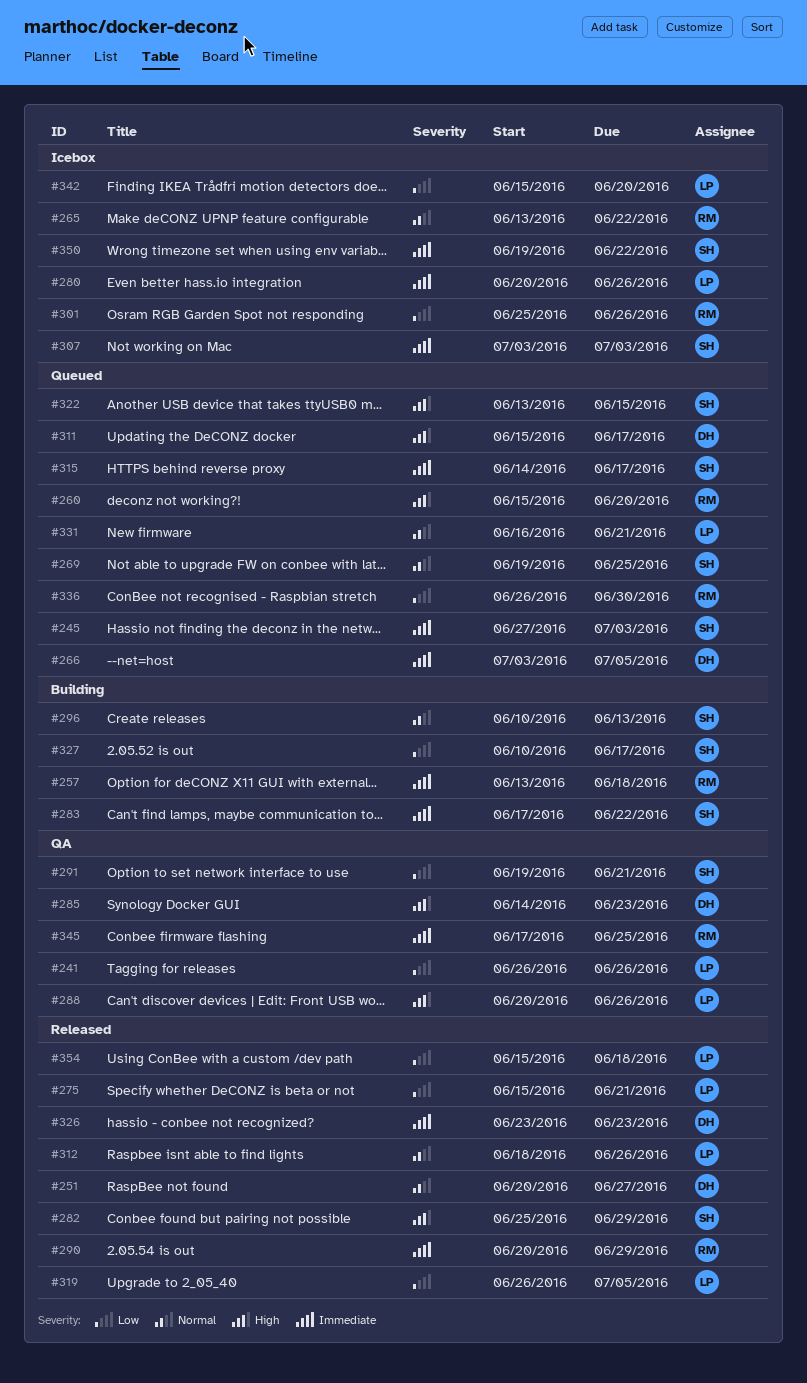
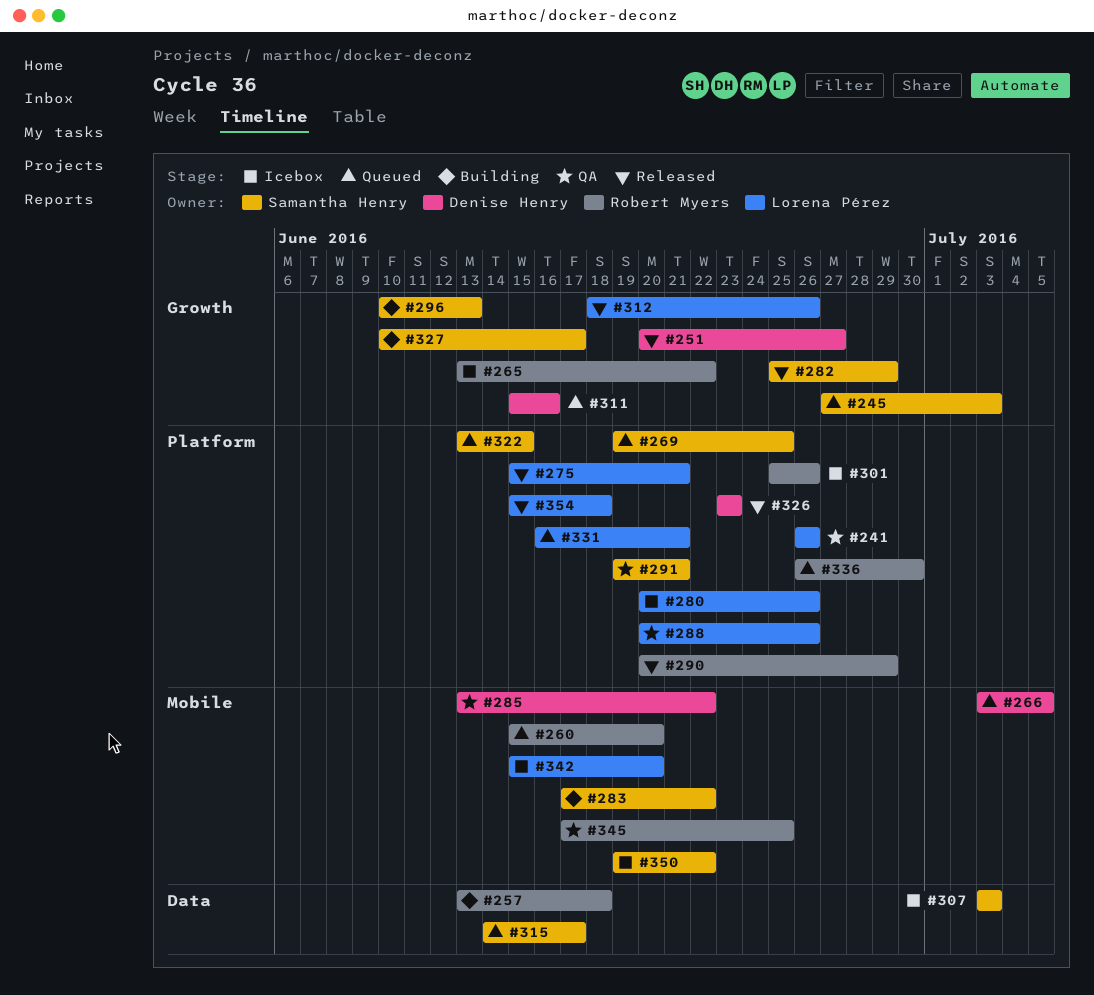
#285, start: Jun 14 -> Jun 13
#285, due: Jun 23 -> Jun 22
#311, due: Jun 17 -> Jun 16
#319: present -> none

